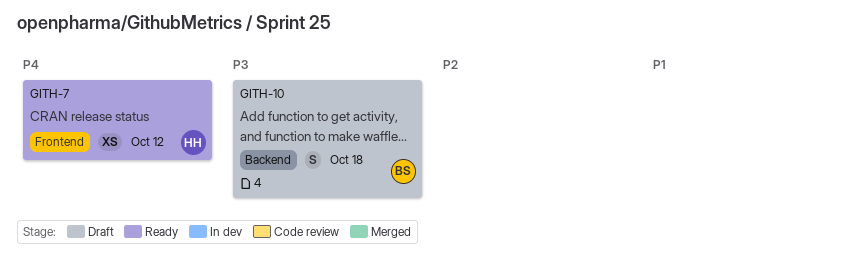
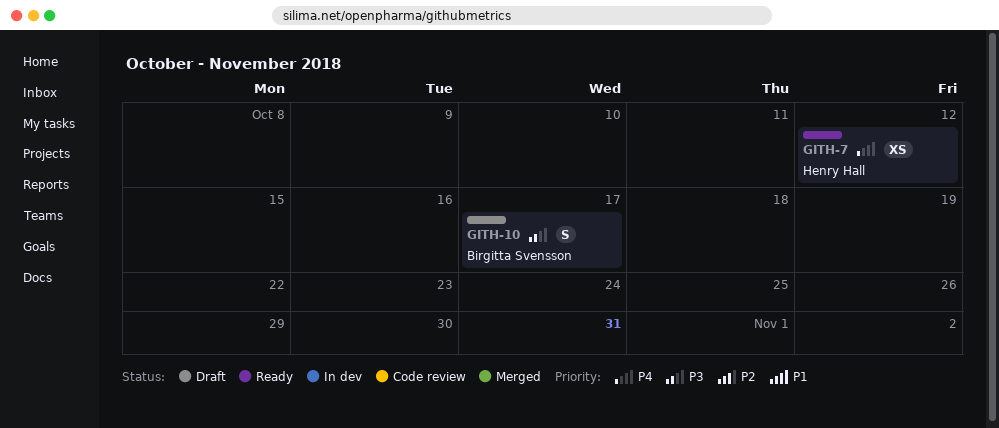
GITH-10, due: Oct 18 -> Oct 17

